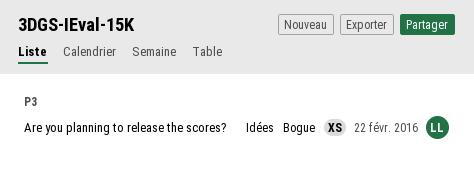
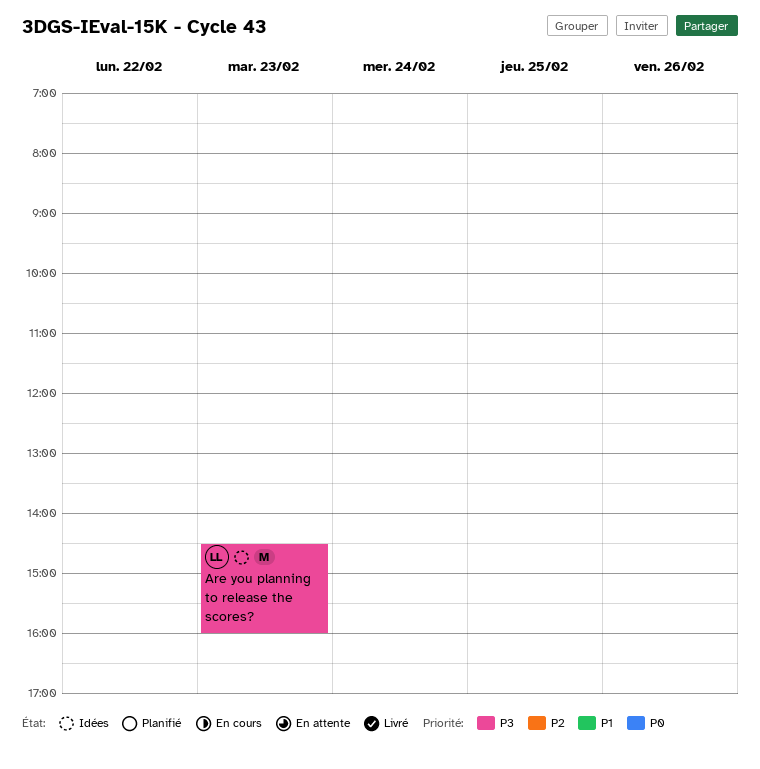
Are you planning to release the scores?, estimate: XS -> M
Are you planning to release the scores?, day: Feb 22 -> Feb 23

